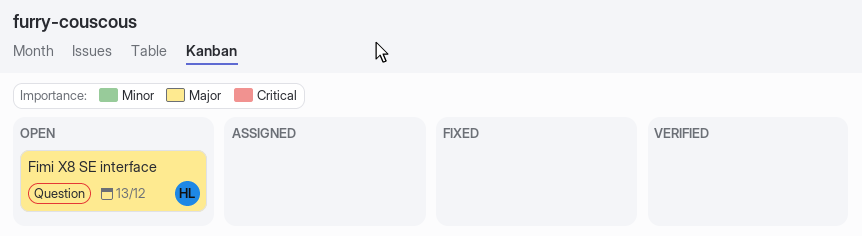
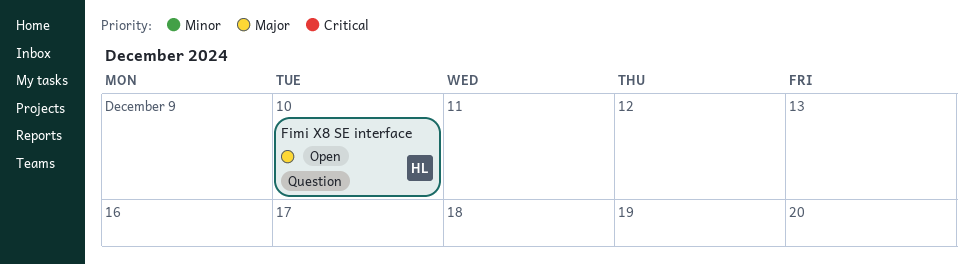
Fimi X8 SE interface, due: Dec 13 -> Dec 10

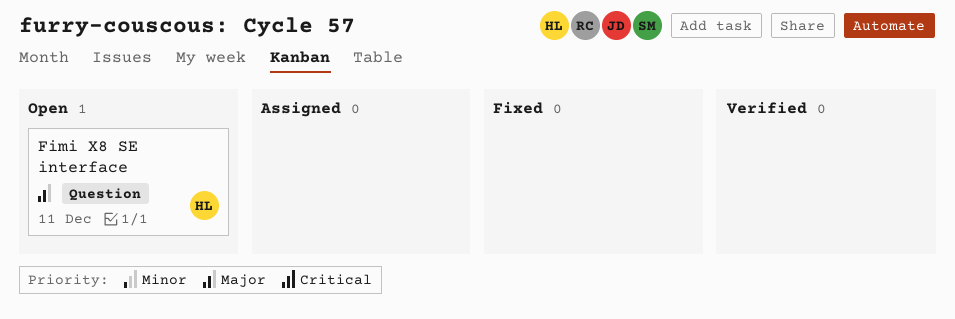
Fimi X8 SE interface, due: Dec 10 -> Dec 11

